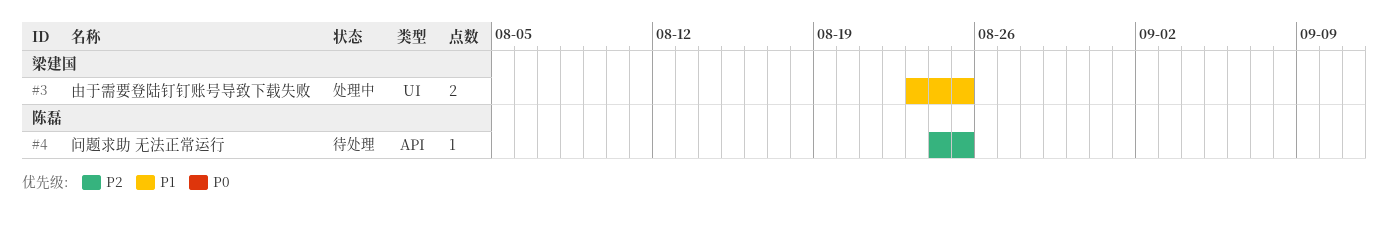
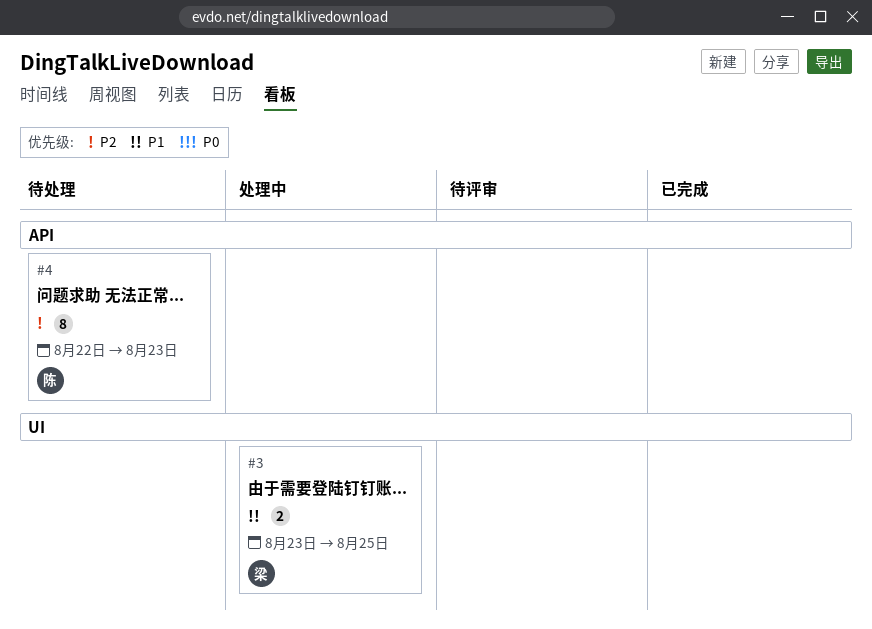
#4, estimate: 1 -> 8
#4, start: Aug 24 -> Aug 22
#4, due: Aug 25 -> Aug 23

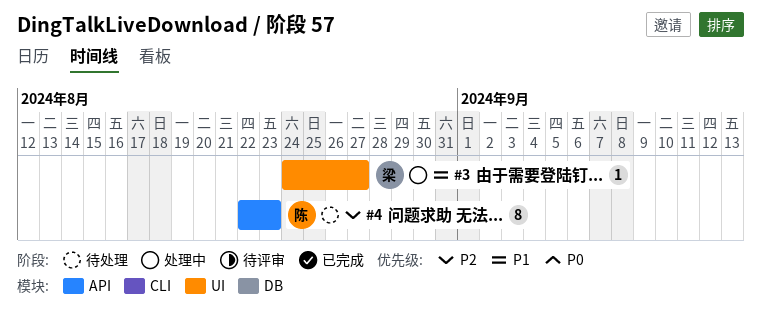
#3, estimate: 2 -> 1
#3, start: Aug 23 -> Aug 24
#3, due: Aug 25 -> Aug 27

